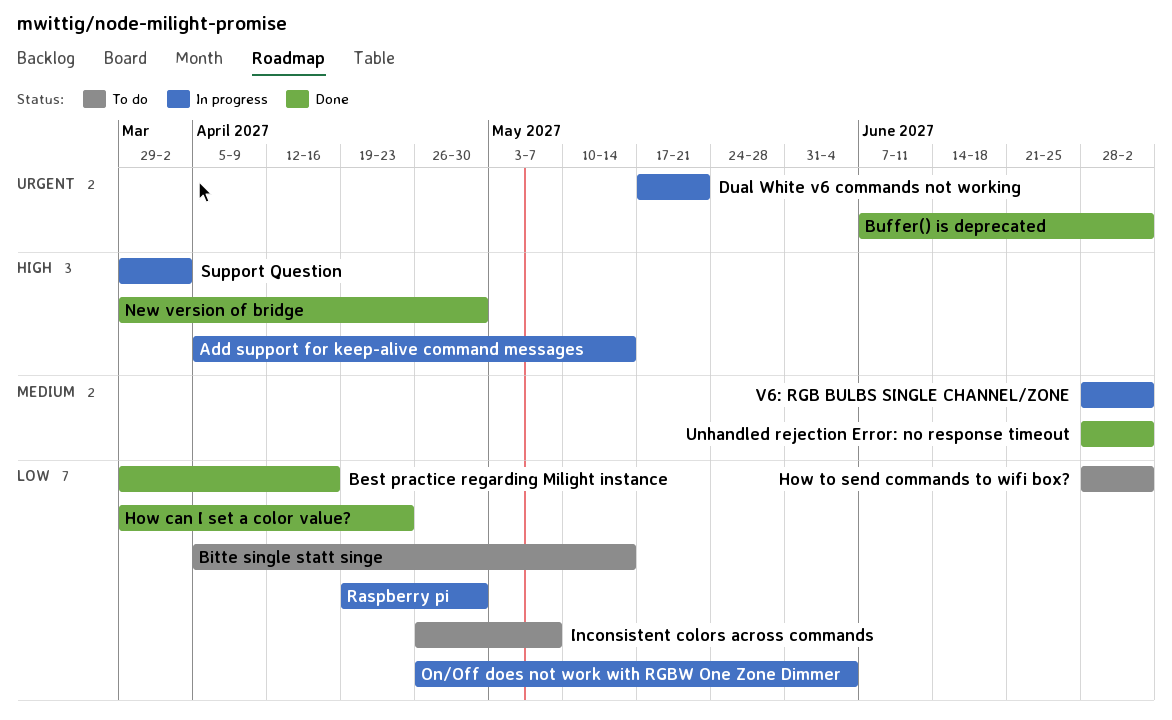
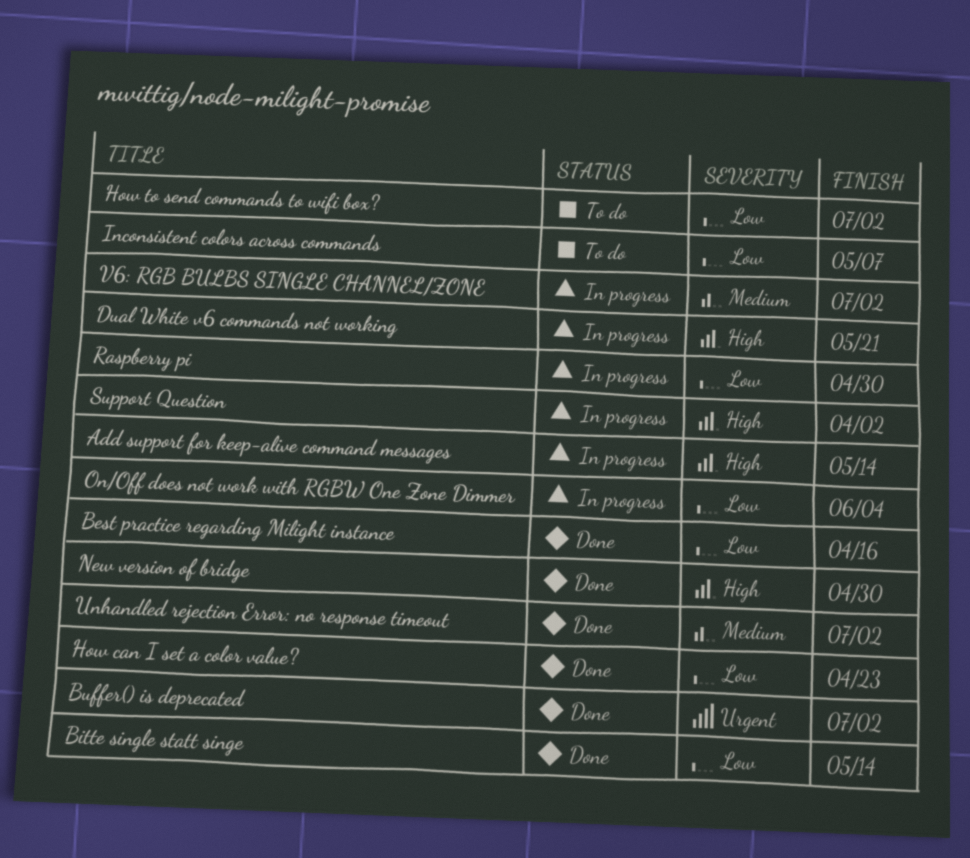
Bitte single statt singe, status: To do -> Done
Dual White v6 commands not working, priority: Urgent -> High

